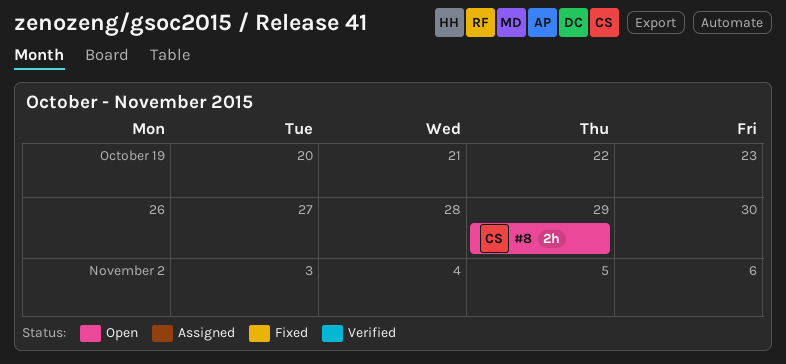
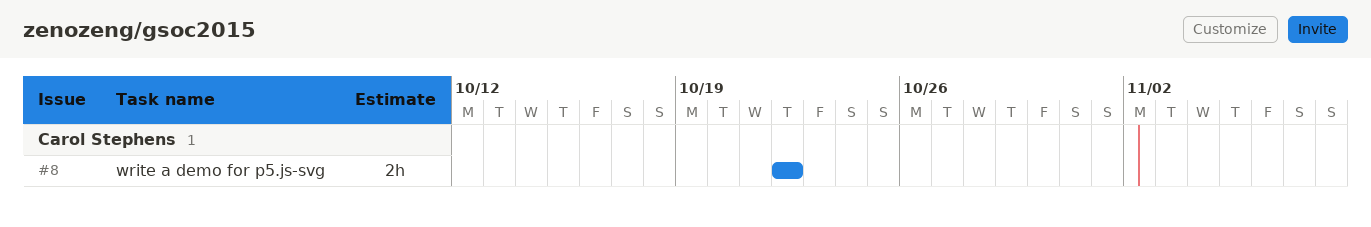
#8, start: Oct 29 -> Oct 22
#8, due: Oct 29 -> Oct 22

